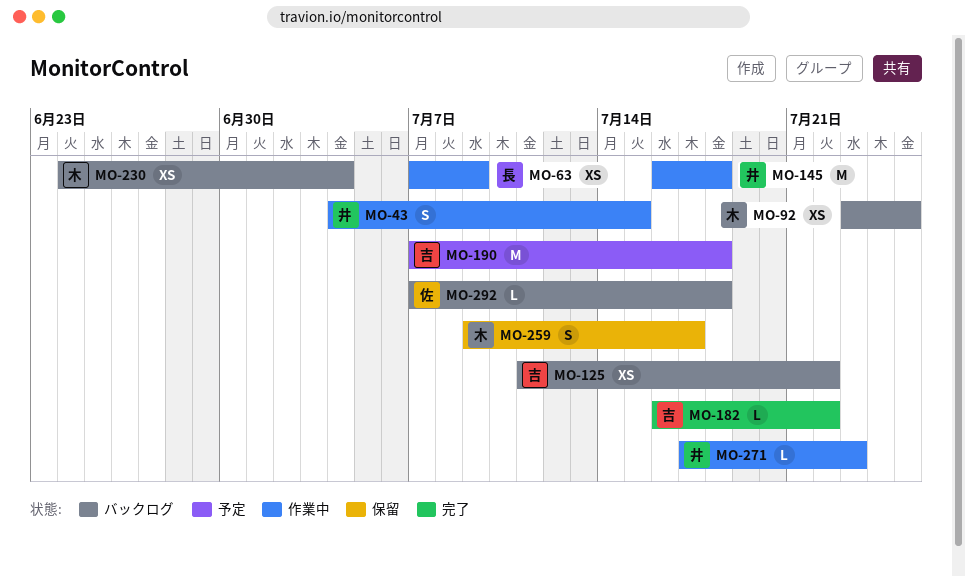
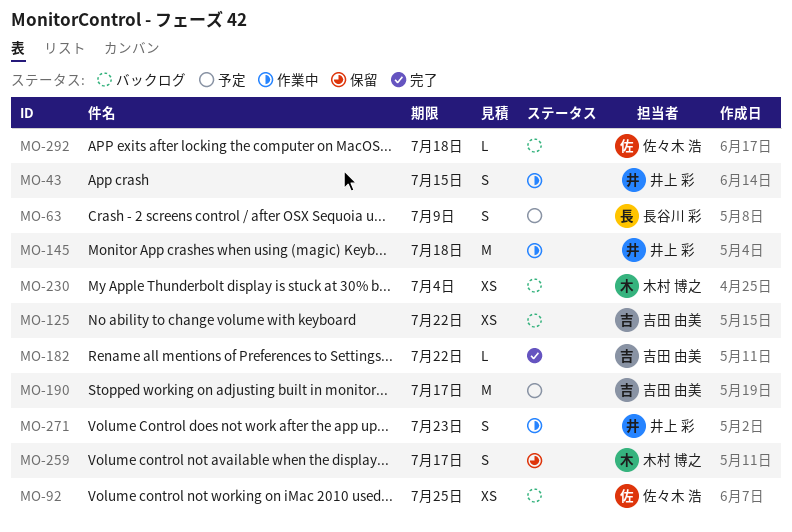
MO-63, status: 作業中 -> 予定
MO-63, estimate: XS -> S
MO-92, owner: 木村 博之 -> 佐々木 浩
MO-190, due: Jul 18 -> Jul 17
MO-271, estimate: L -> S

